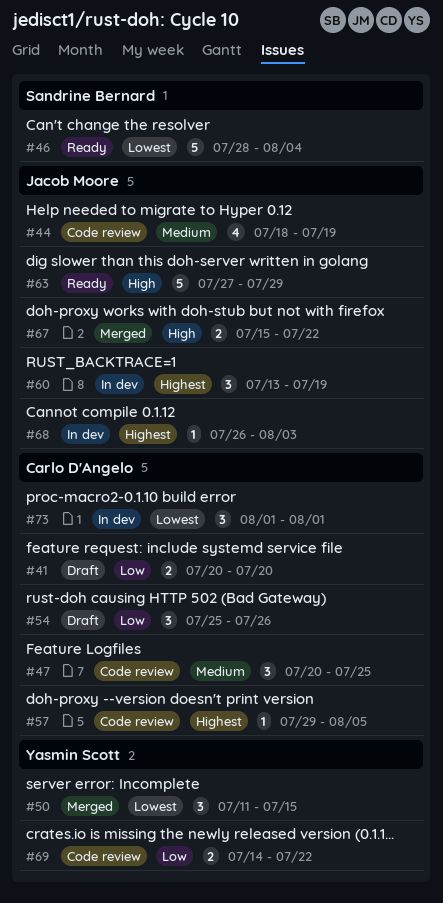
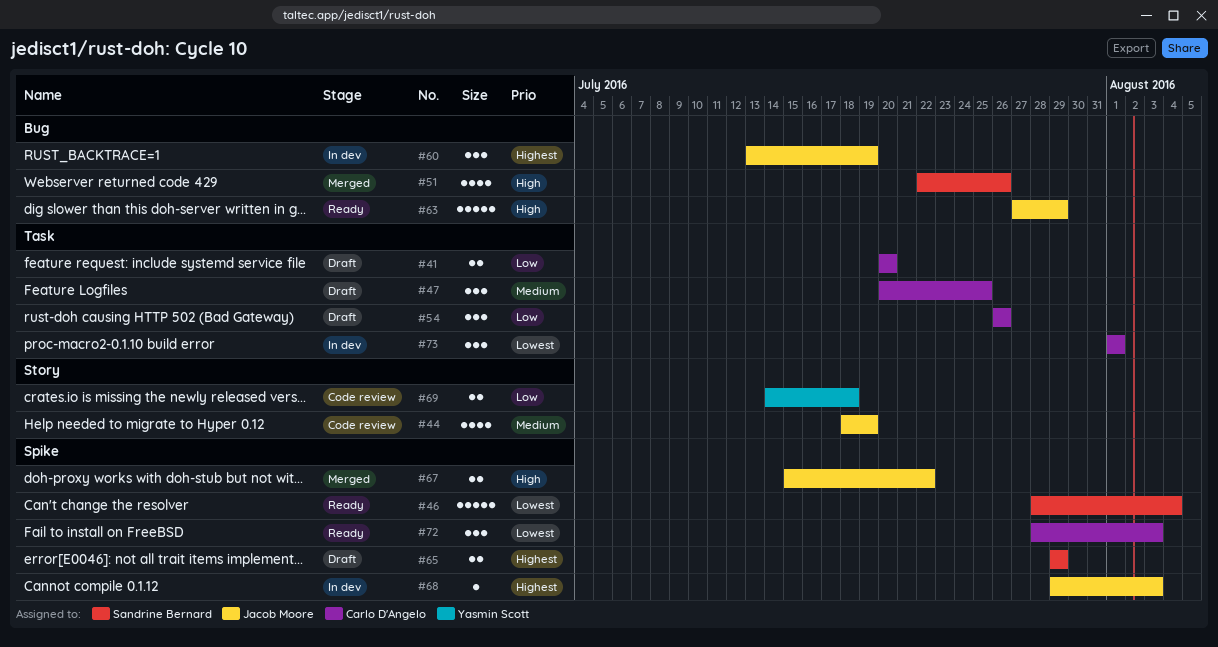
#47, status: Code review -> Draft
#50: present -> none
#51: none -> present
#54, start: Jul 25 -> Jul 26
#57: present -> none
#65: none -> present
#68, start: Jul 26 -> Jul 29
#69, due: Jul 22 -> Jul 18
#72: none -> present

